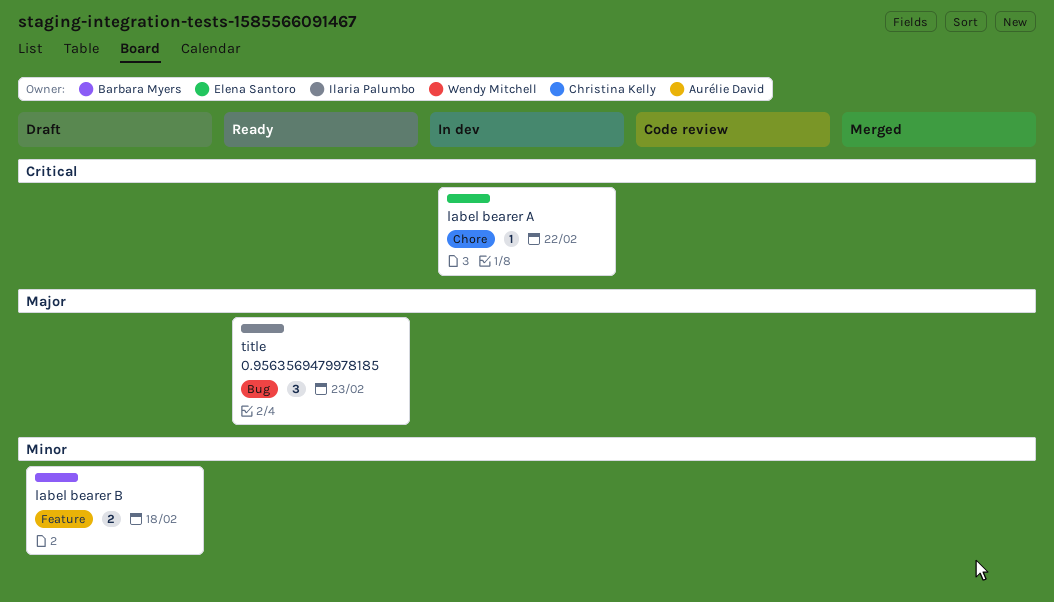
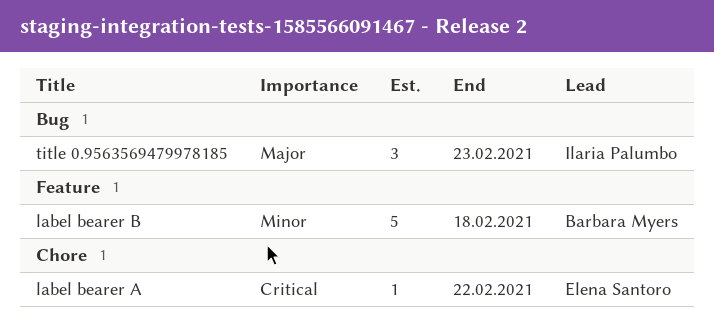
label bearer B, estimate: 2 -> 5

